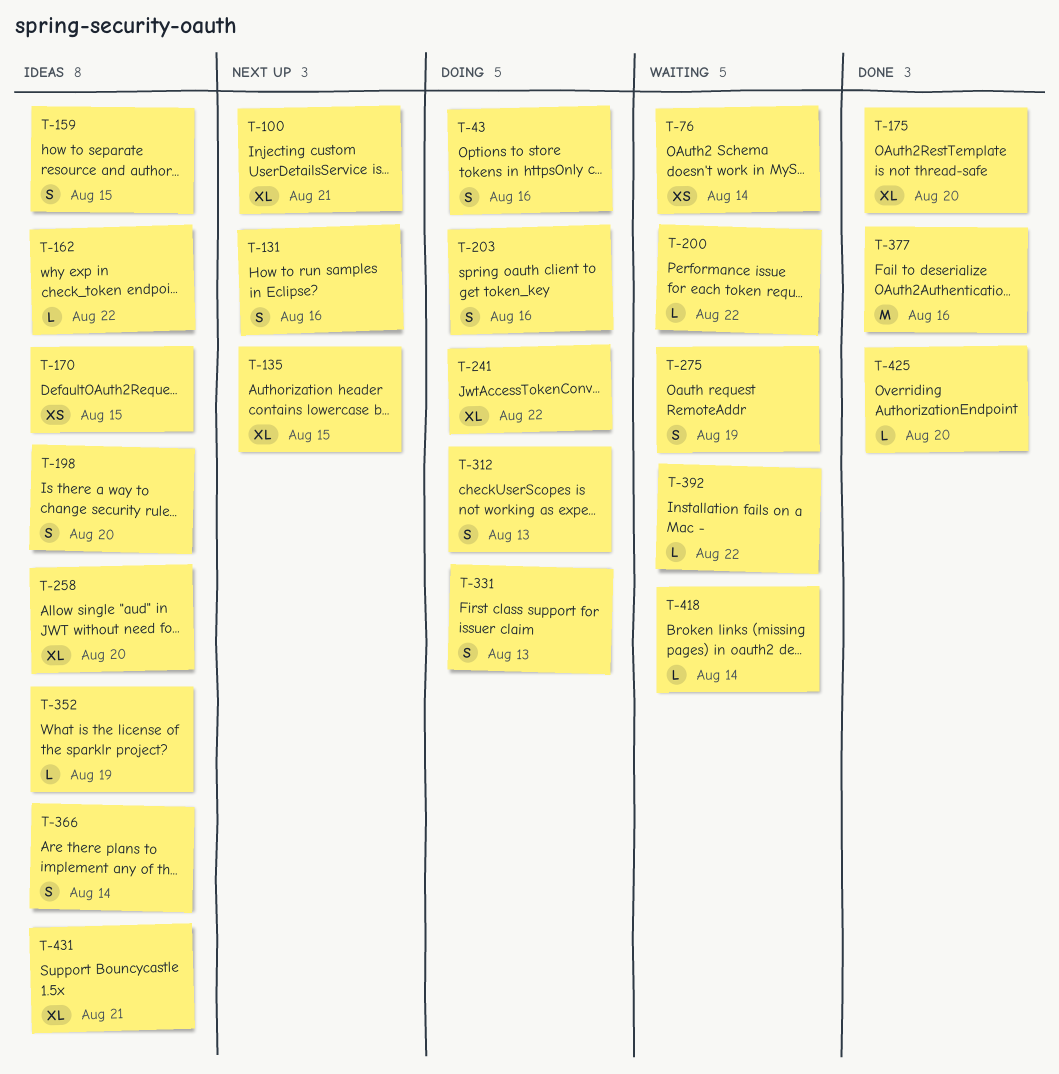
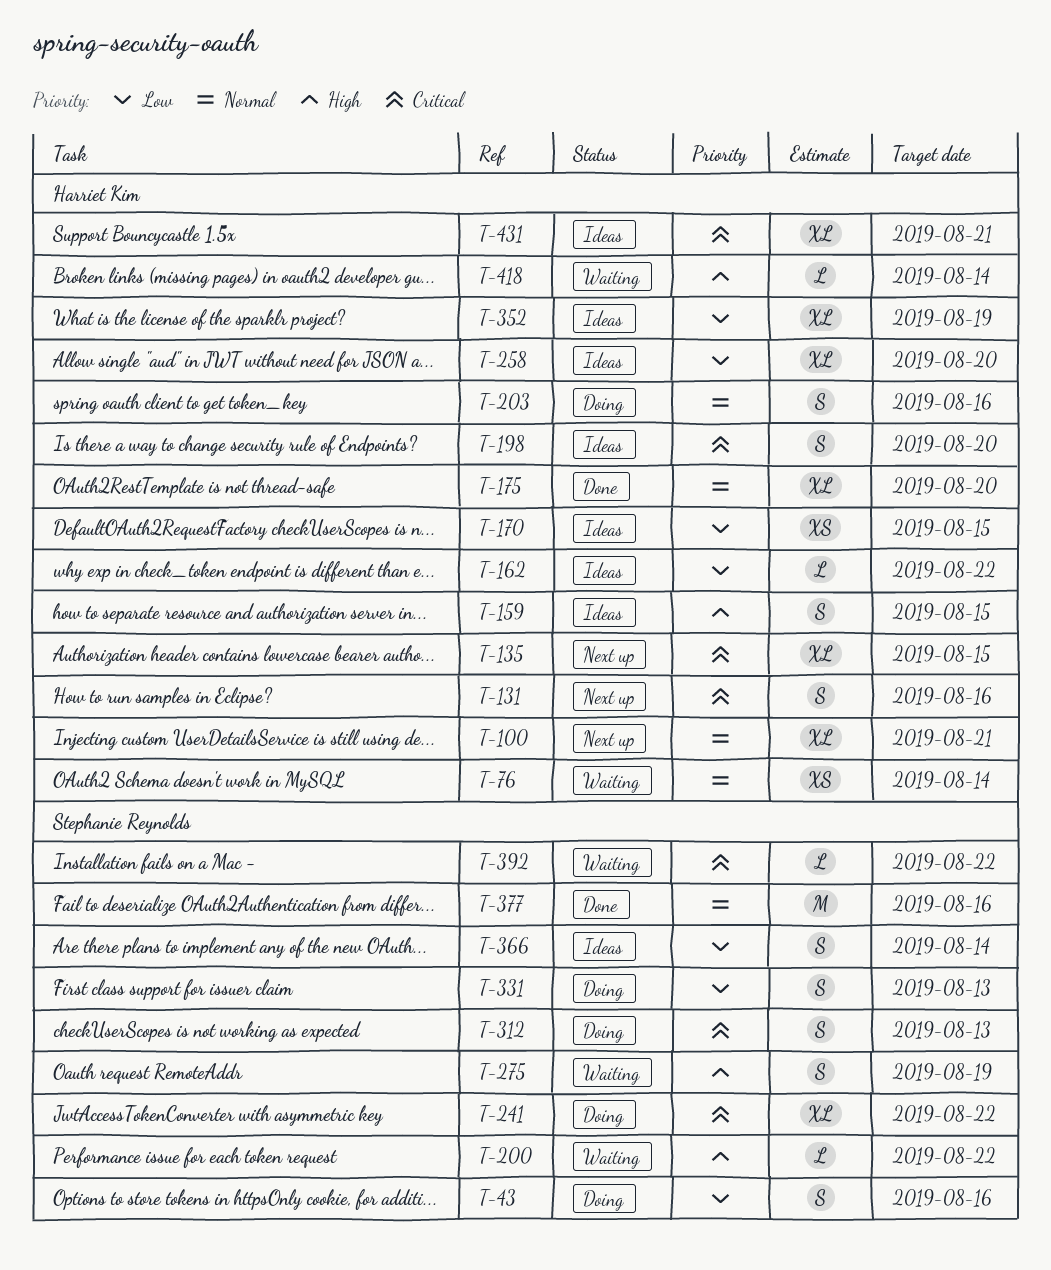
T-352, estimate: L -> XL
T-425: present -> none

